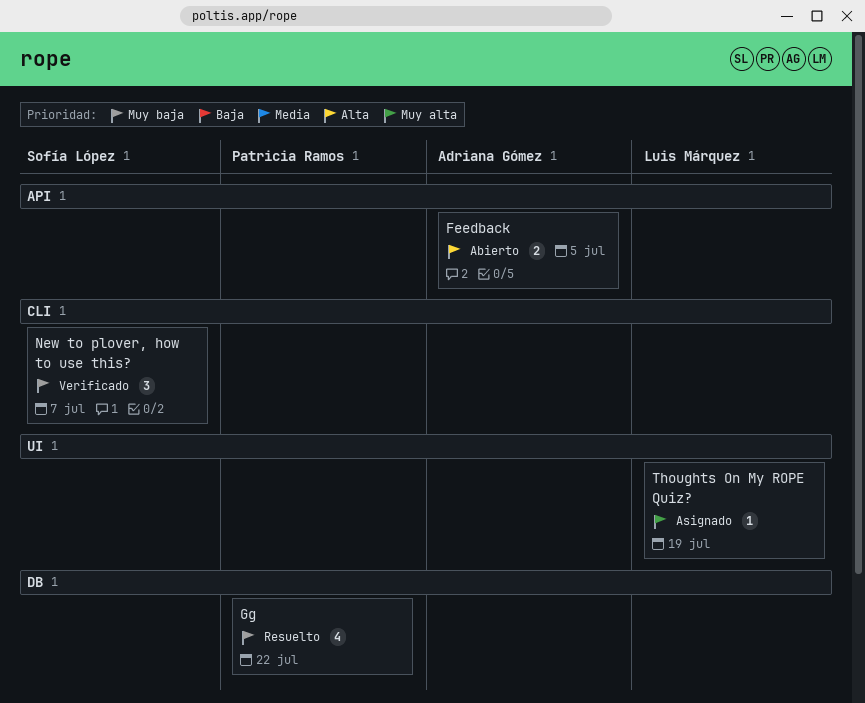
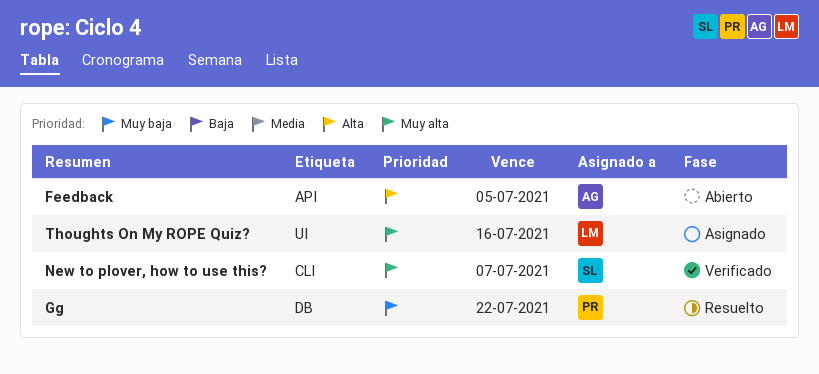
New to plover, how to use this?, priority: Muy baja -> Muy alta
Thoughts On My ROPE Quiz?, due: Jul 19 -> Jul 16

